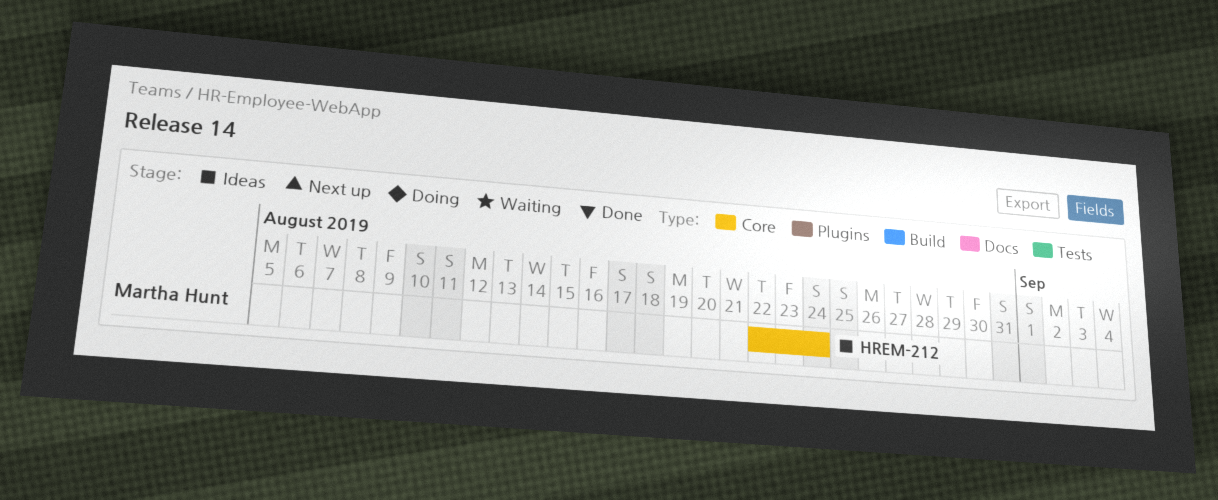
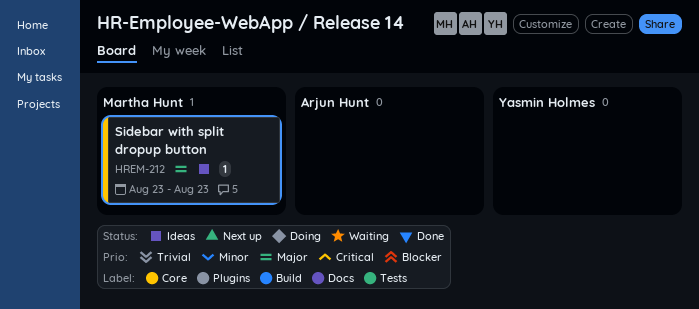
HREM-212, start: Aug 22 -> Aug 23
HREM-212, due: Aug 24 -> Aug 23

